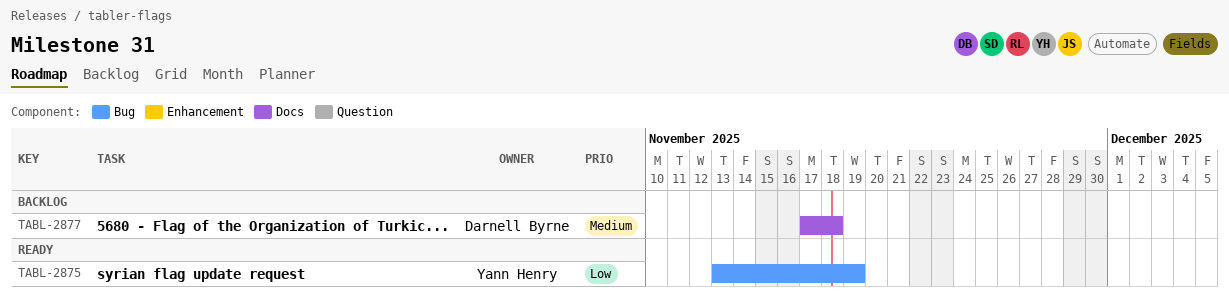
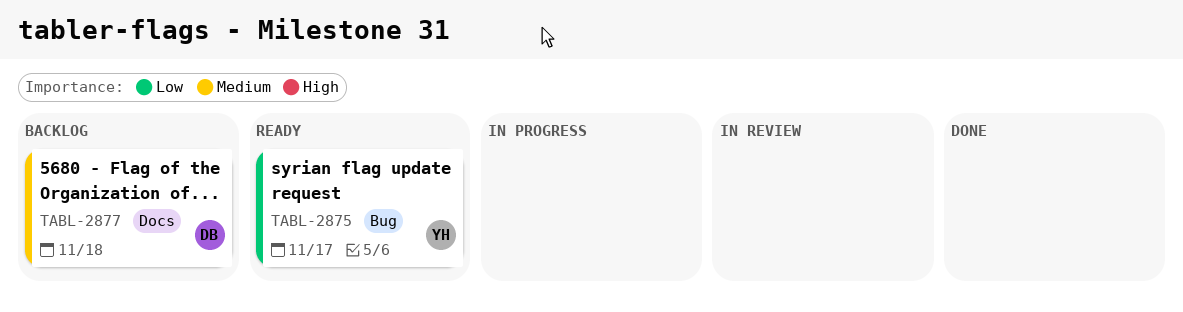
TABL-2875, due: Nov 19 -> Nov 17

